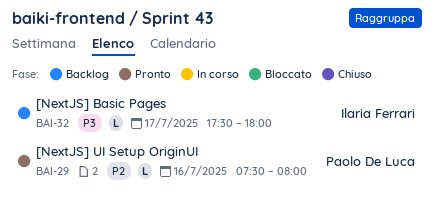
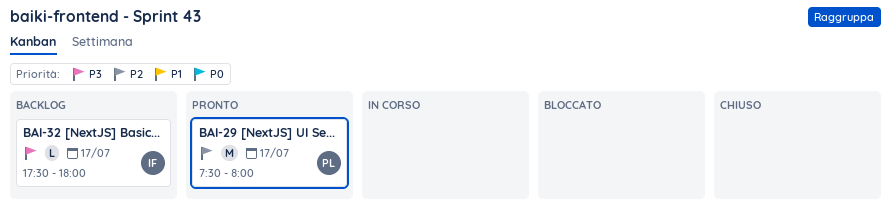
BAI-29, estimate: L -> M
BAI-29, day: Jul 16 -> Jul 17

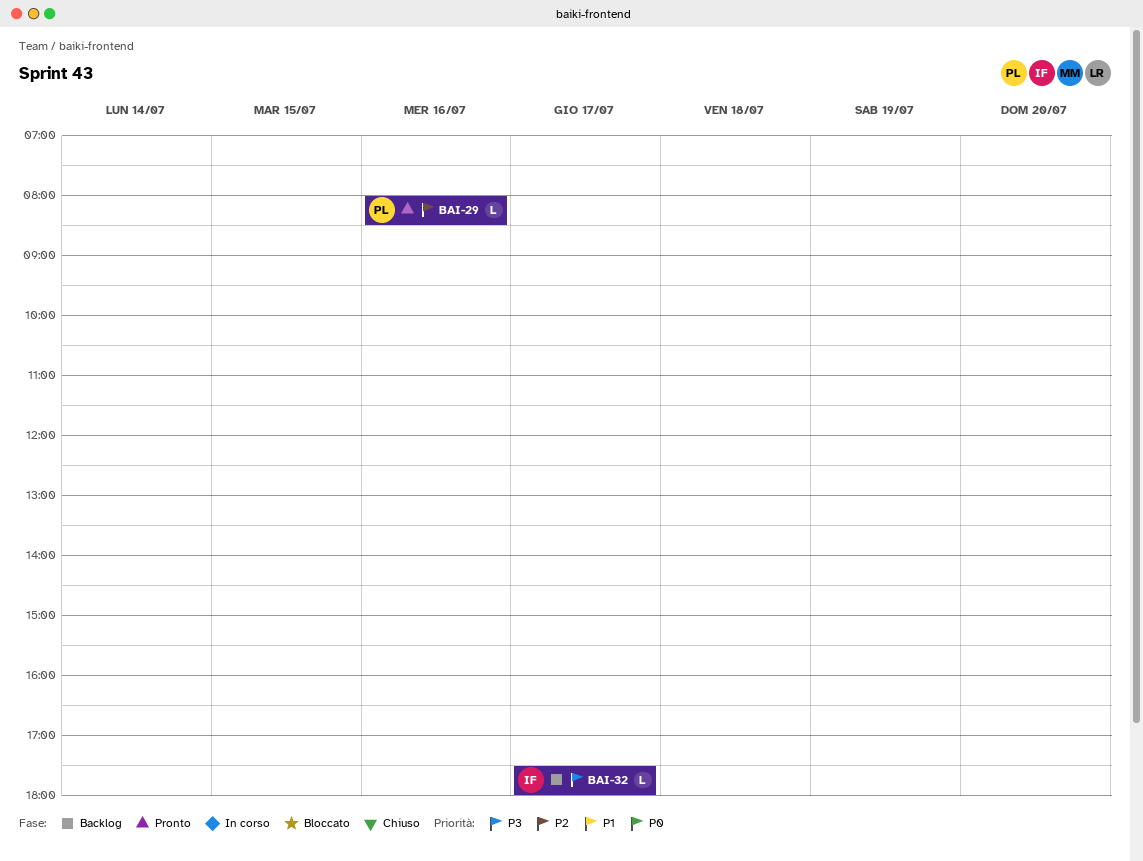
BAI-29, estimate: M -> L
BAI-29, day: Jul 17 -> Jul 16
BAI-29, begins: 07:30 -> 08:00
BAI-29, ends: 08:00 -> 08:30

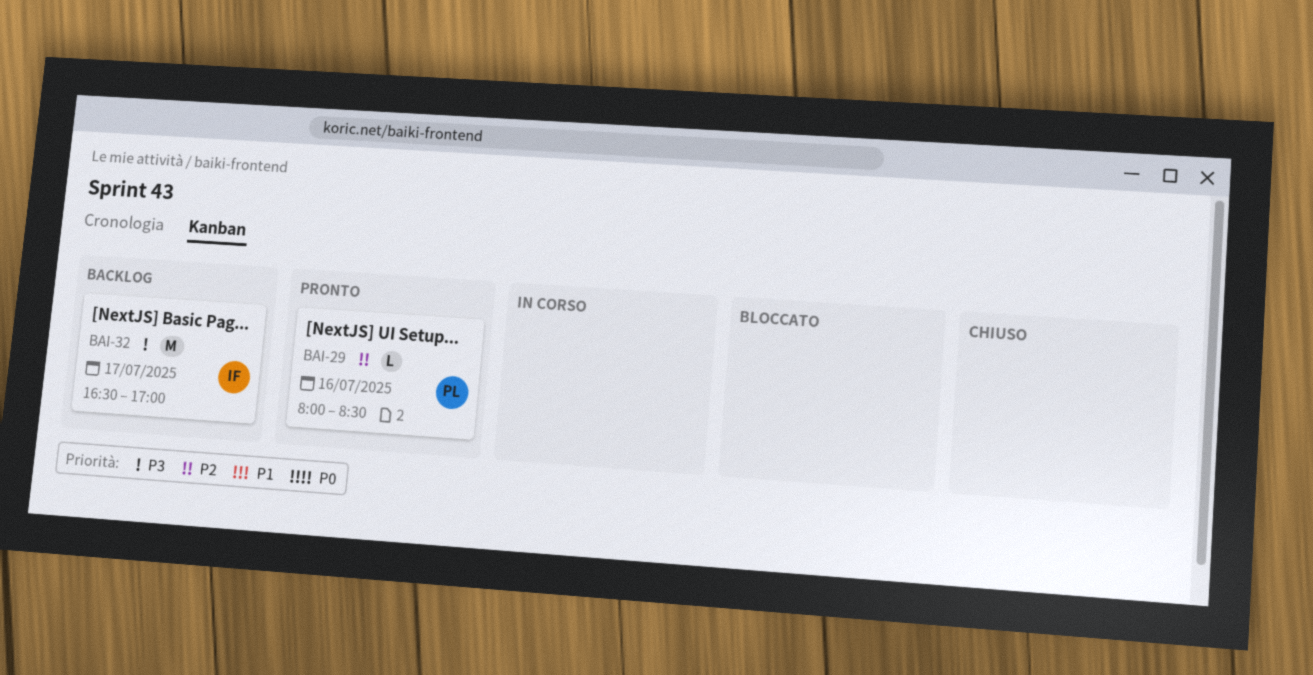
BAI-32, estimate: L -> M
BAI-32, begins: 17:30 -> 16:30
BAI-32, ends: 18:00 -> 17:00

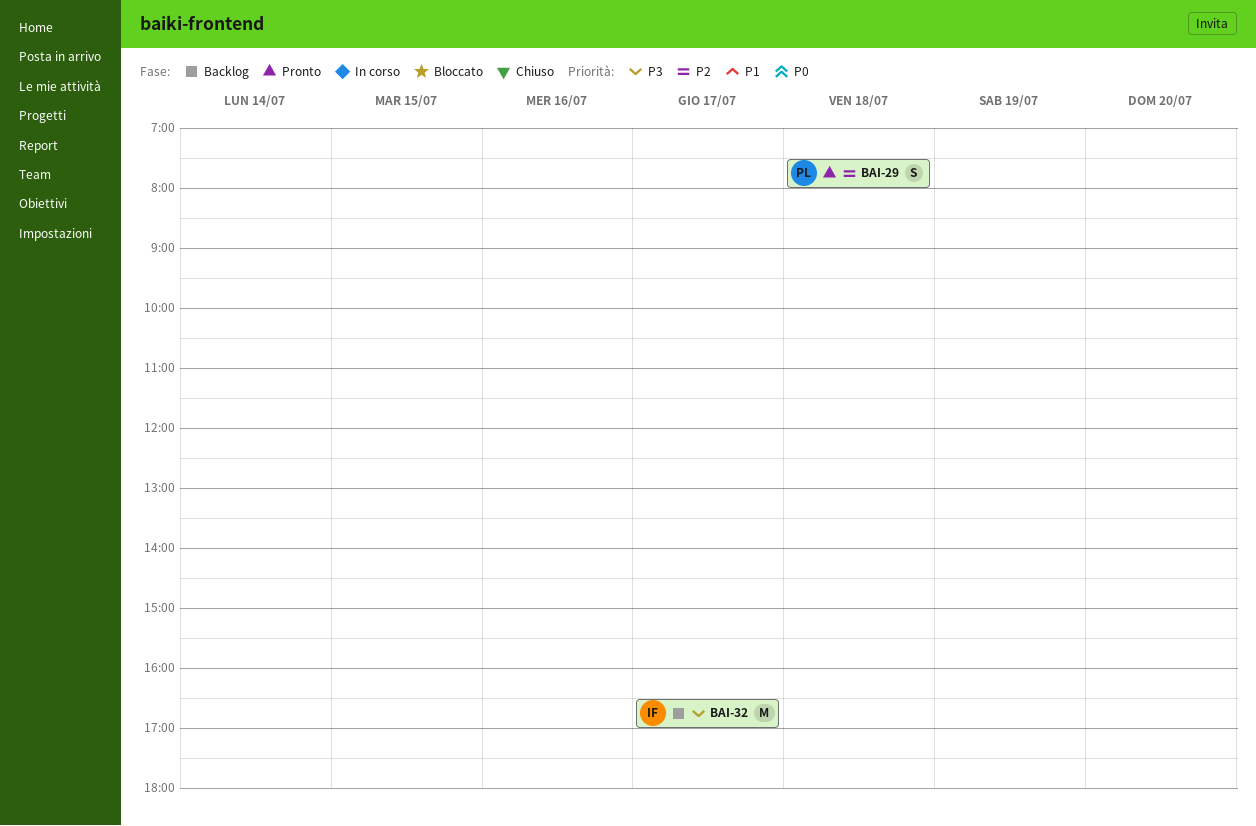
BAI-29, estimate: L -> S
BAI-29, day: Jul 16 -> Jul 18
BAI-29, begins: 08:00 -> 07:30
BAI-29, ends: 08:30 -> 08:00

